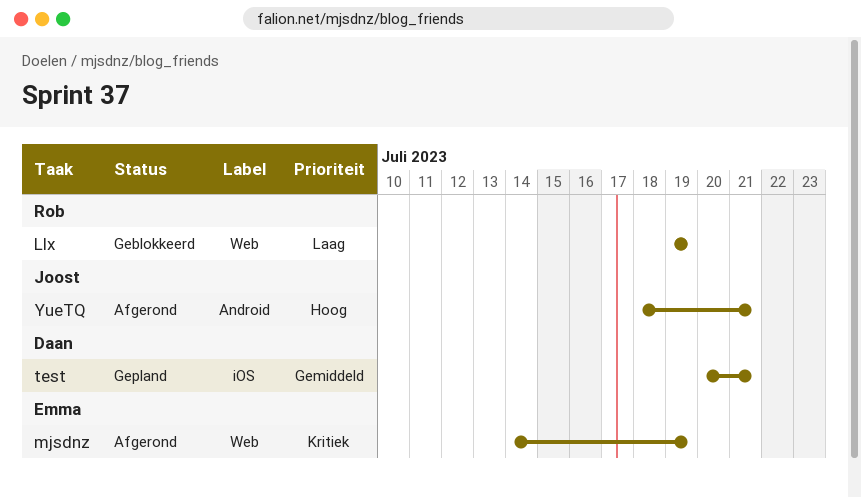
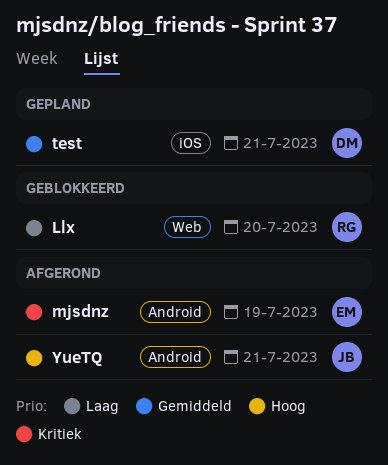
Llx, due: Jul 19 -> Jul 20
mjsdnz, label: Web -> Android

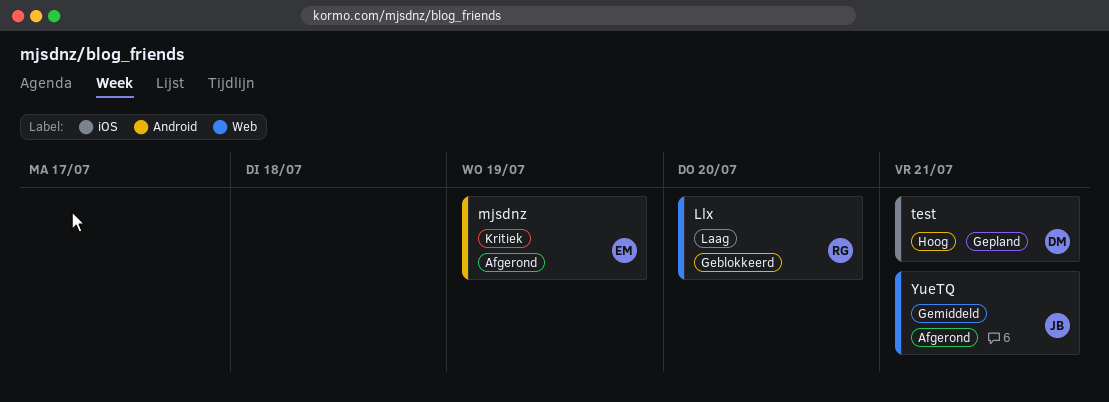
test, priority: Gemiddeld -> Hoog
YueTQ, priority: Hoog -> Gemiddeld
YueTQ, label: Android -> Web

